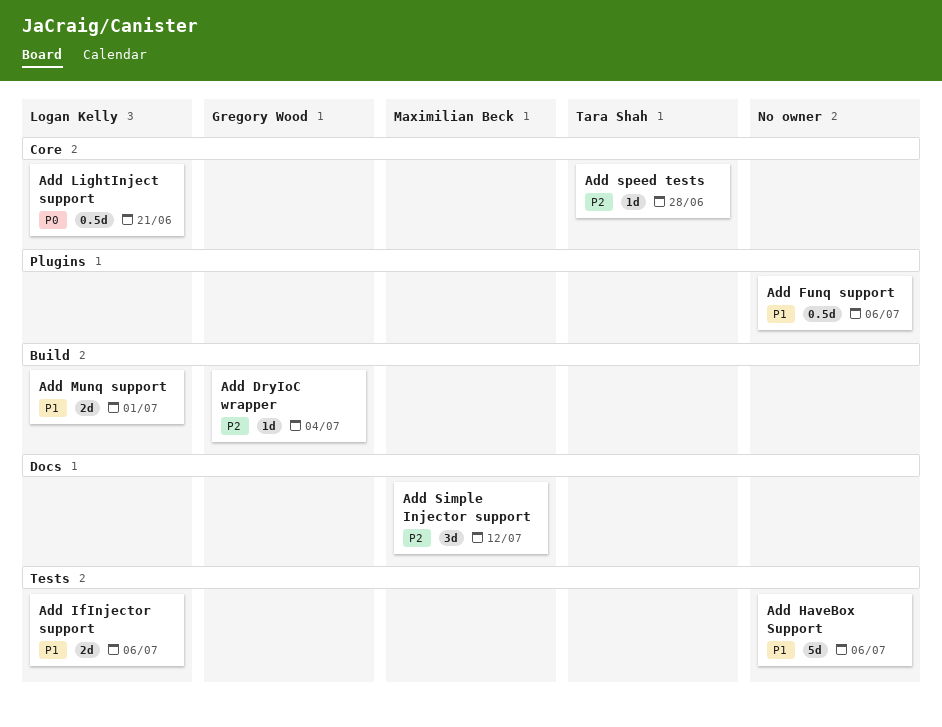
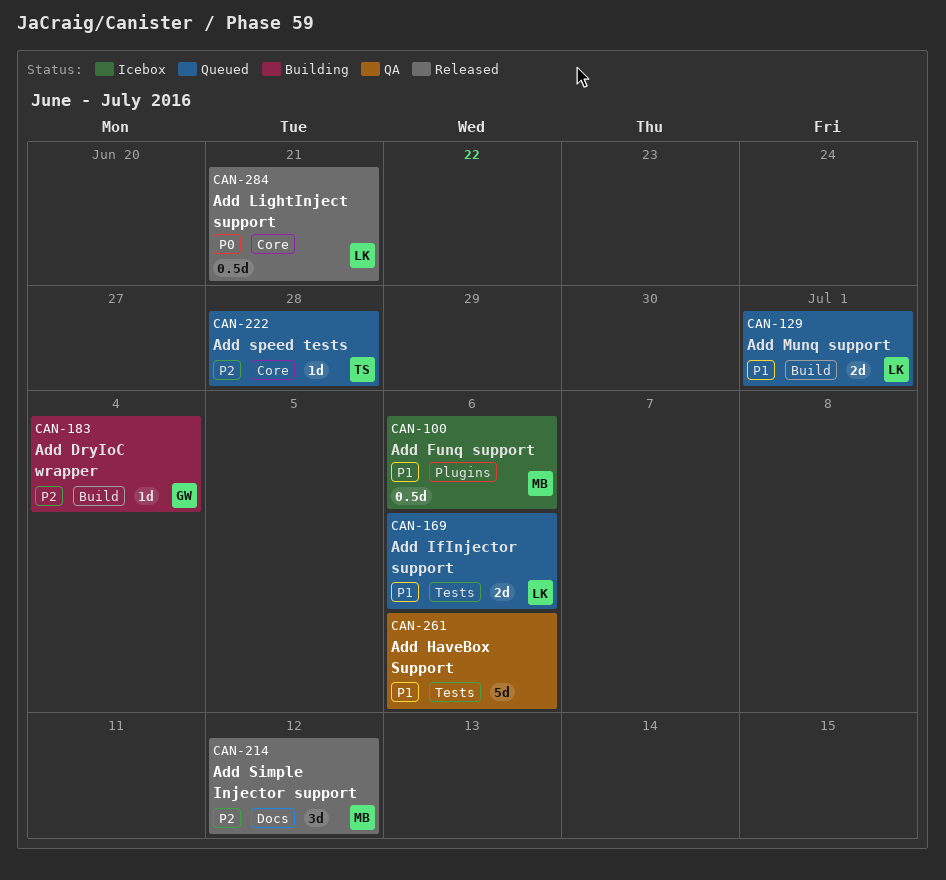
Add Funq support, owner: none -> Maximilian Beck

